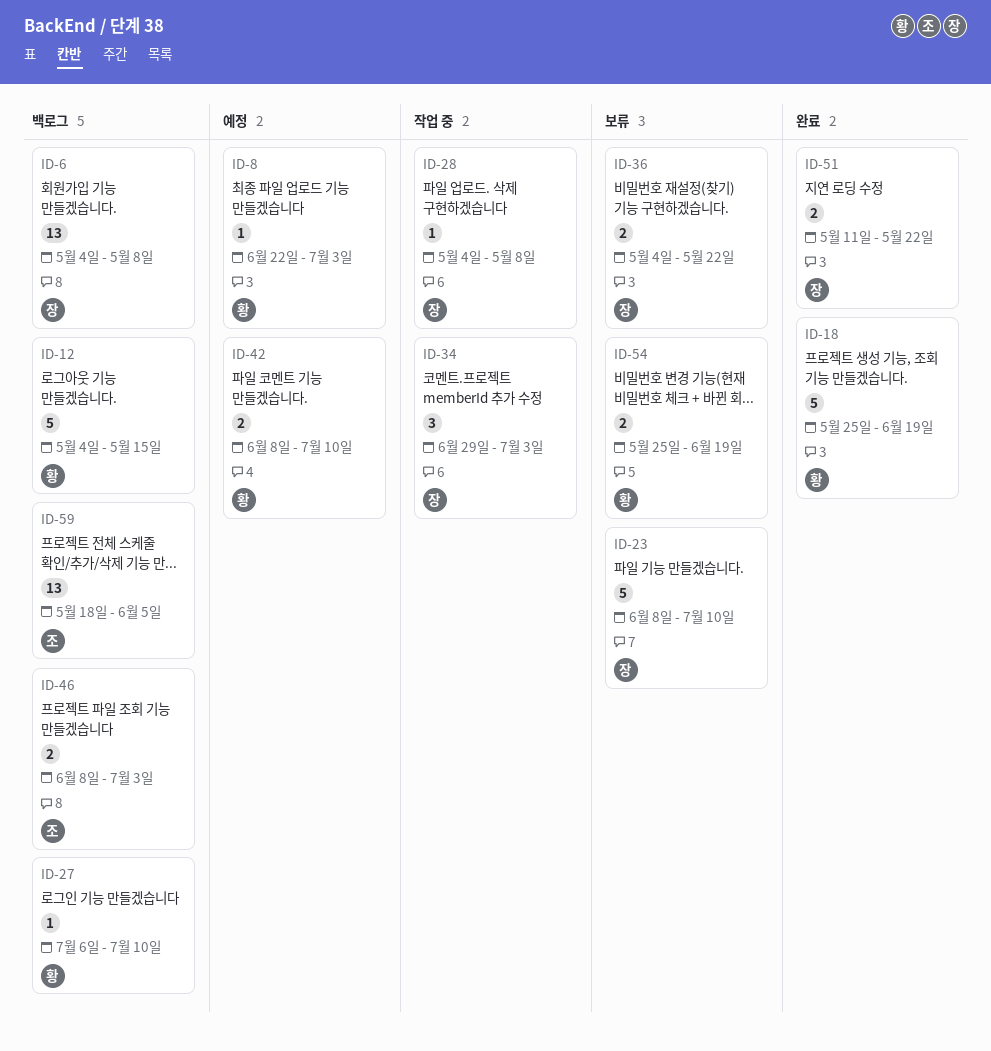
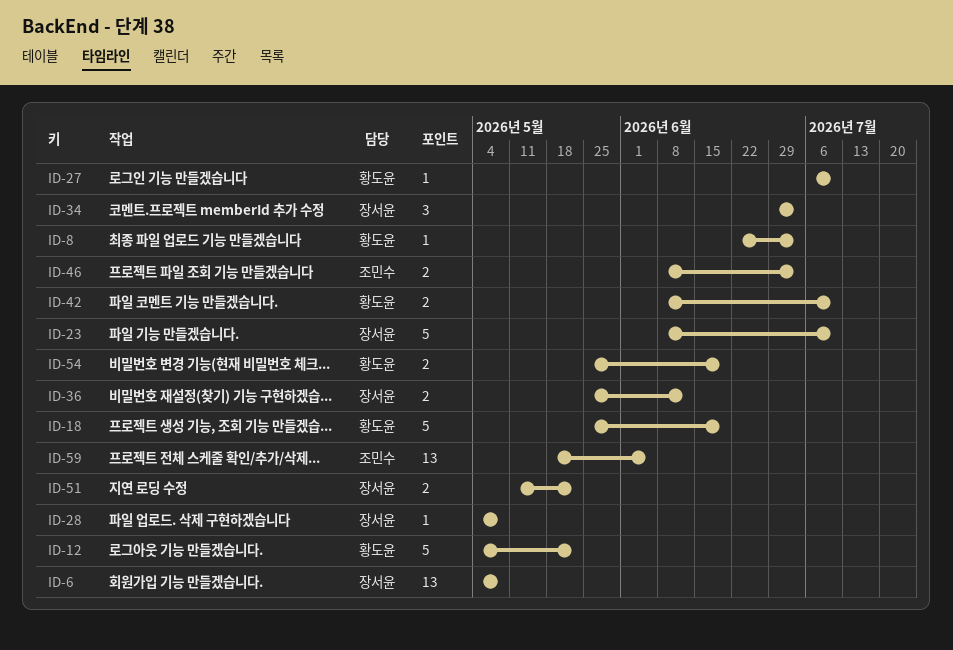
ID-12, due: May 15 -> May 22
ID-36, start: May 4 -> May 25
ID-36, due: May 22 -> Jun 12

